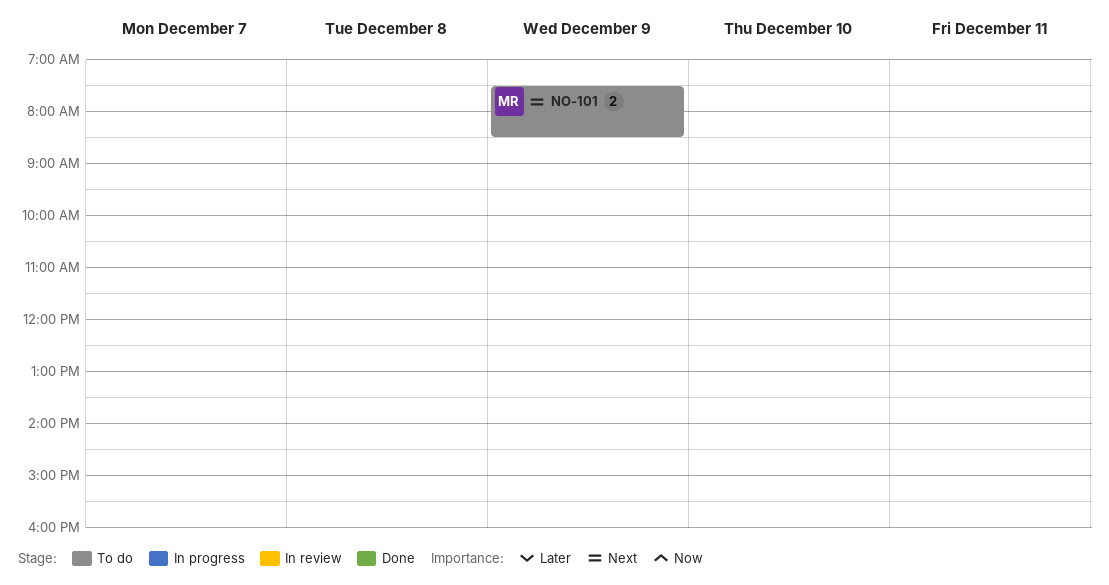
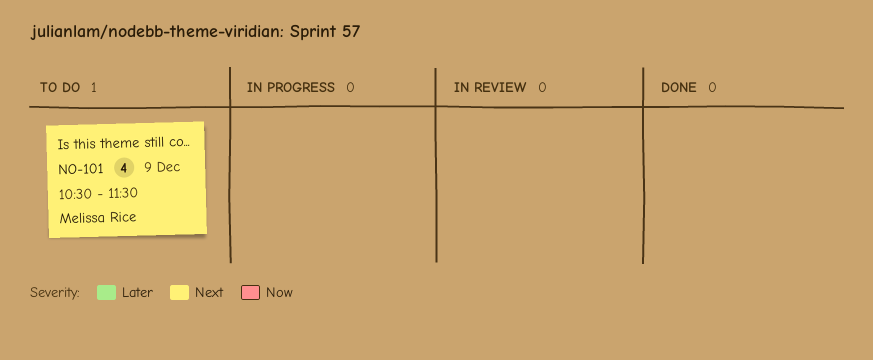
NO-101, estimate: 2 -> 4
NO-101, begins: 07:30 -> 10:30
NO-101, ends: 08:30 -> 11:30

